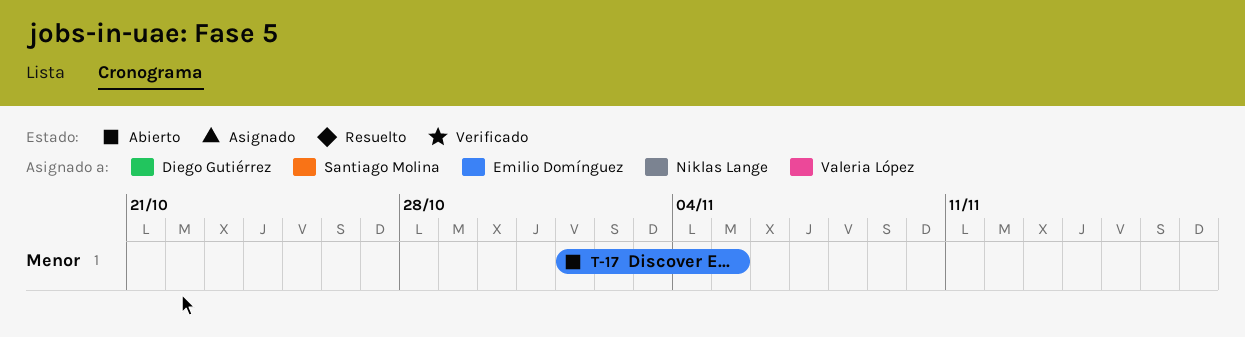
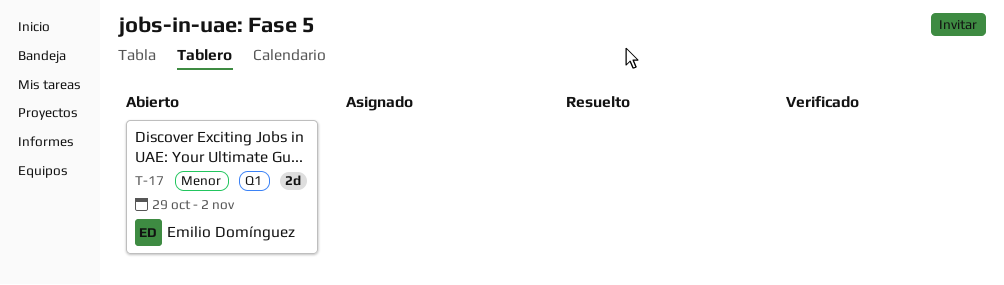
T-17, start: Nov 1 -> Oct 29
T-17, due: Nov 5 -> Nov 2

